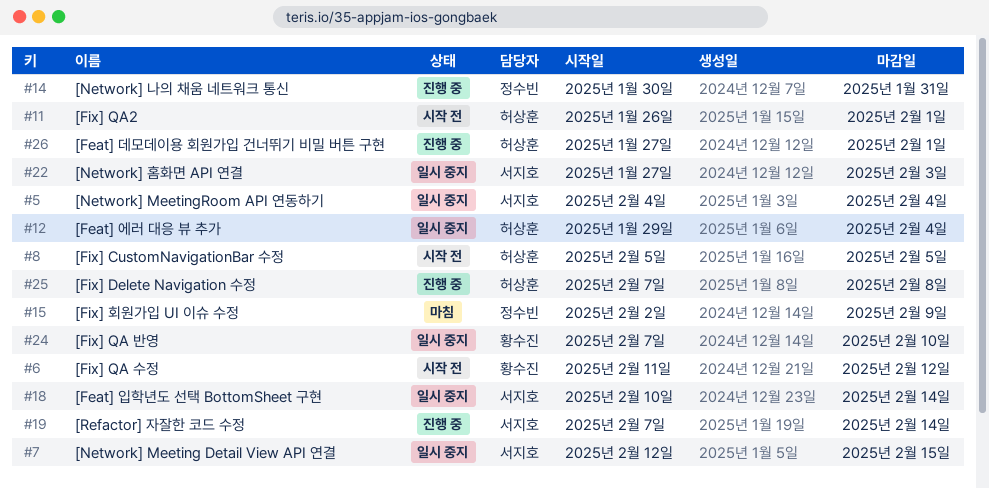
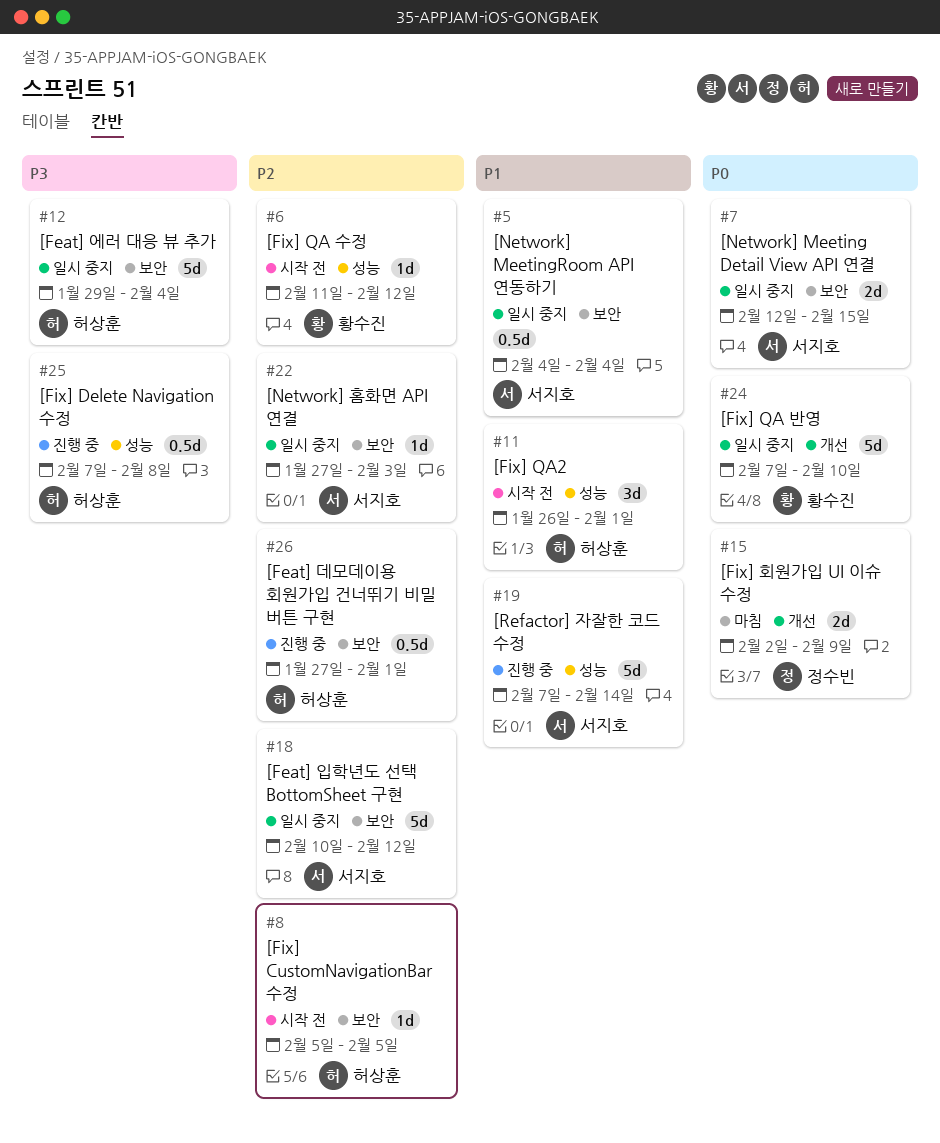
#14: present -> none
#18, due: Feb 14 -> Feb 12

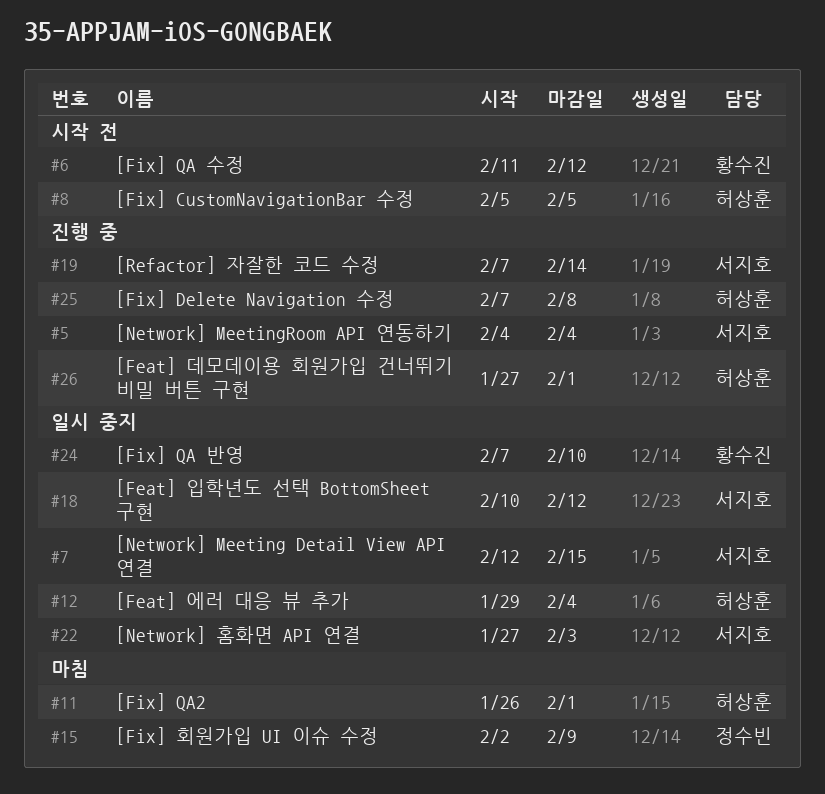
#5, status: 일시 중지 -> 진행 중
#11, status: 시작 전 -> 마침

